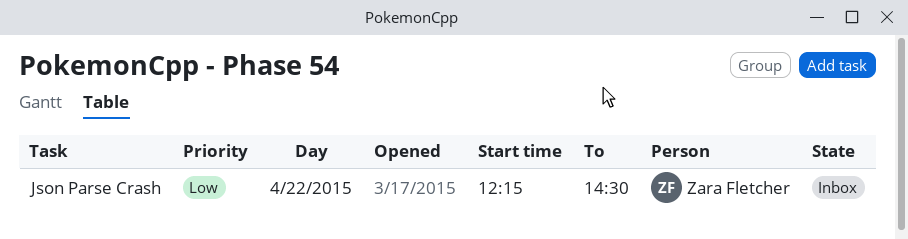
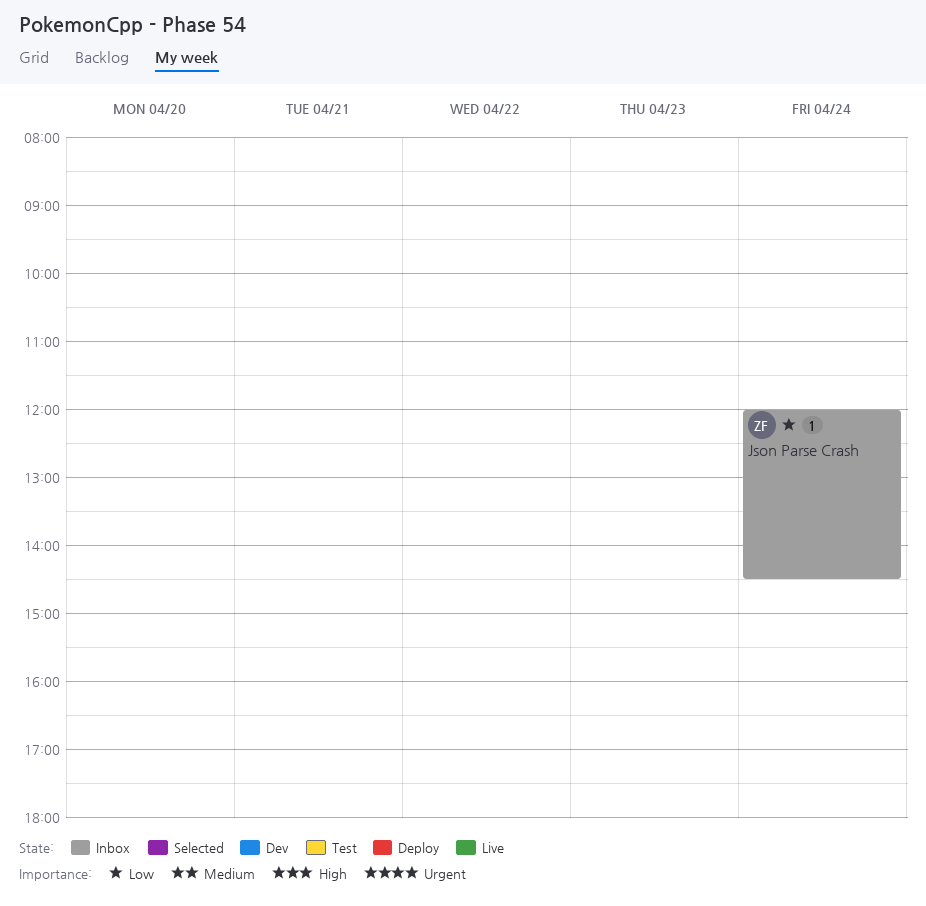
Json Parse Crash, day: Apr 22 -> Apr 24
Json Parse Crash, begins: 12:15 -> 12:00

